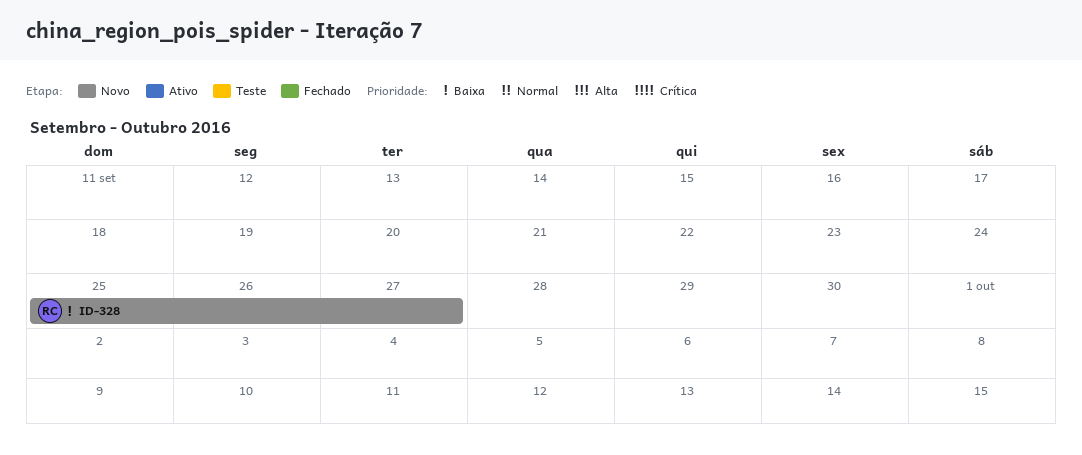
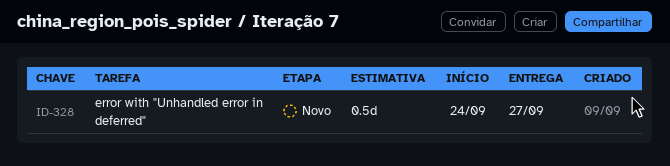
ID-328, start: Sep 25 -> Sep 24

